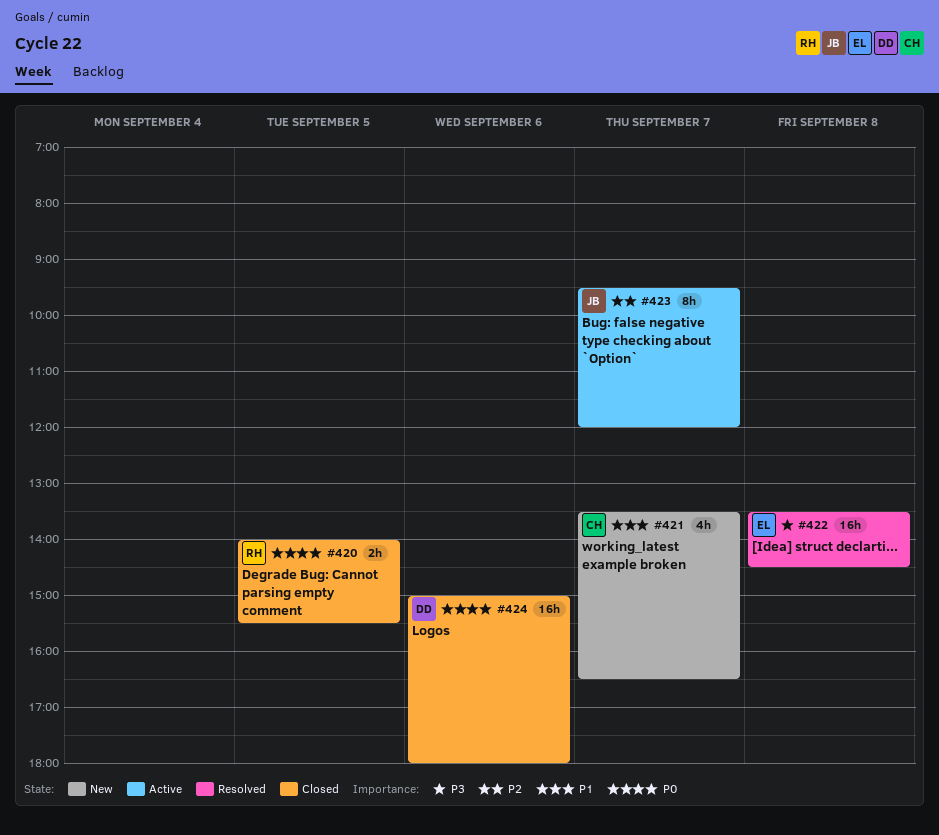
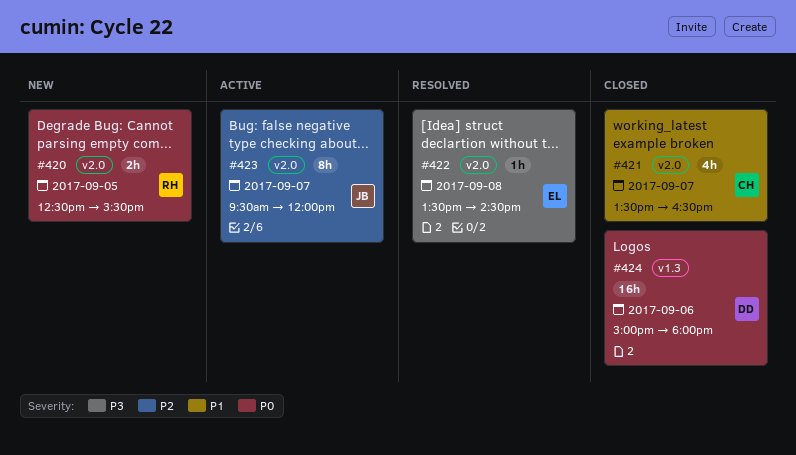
#420, status: Closed -> New
#420, begins: 14:00 -> 12:30
#421, status: New -> Closed
#422, estimate: 16h -> 1h

